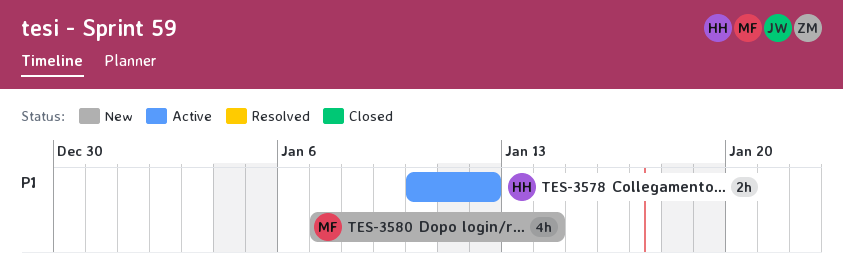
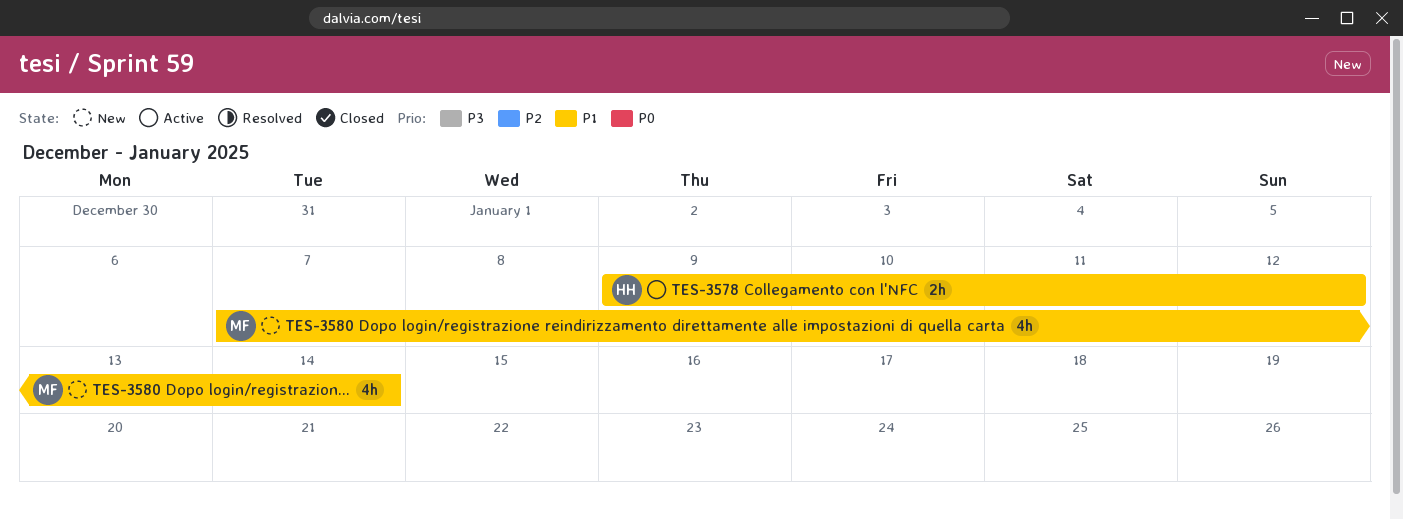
TES-3578, start: Jan 10 -> Jan 9

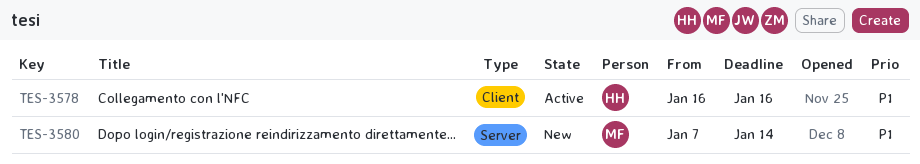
TES-3578, start: Jan 9 -> Jan 16
TES-3578, due: Jan 12 -> Jan 16

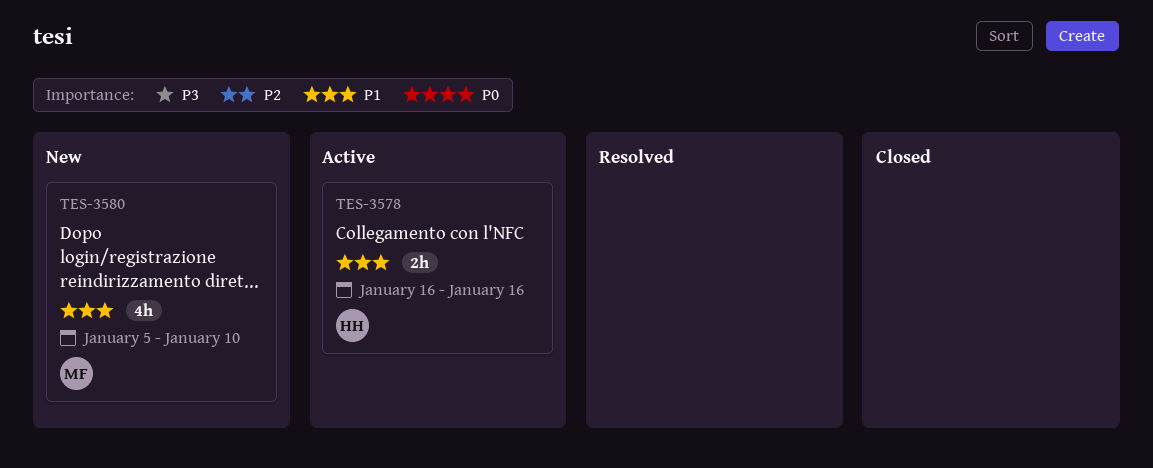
TES-3580, start: Jan 7 -> Jan 5
TES-3580, due: Jan 14 -> Jan 10

